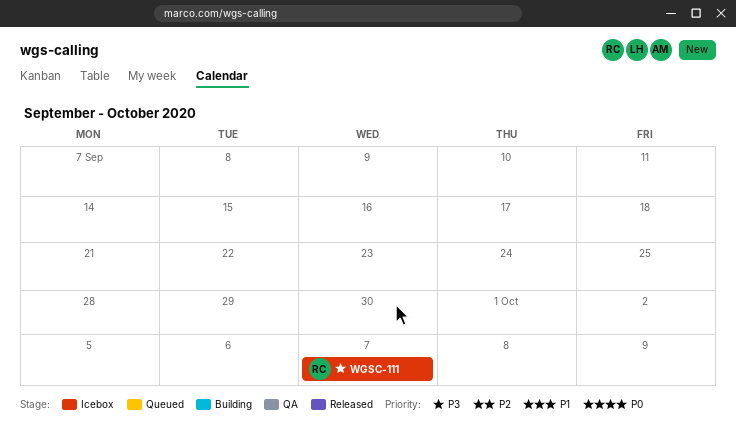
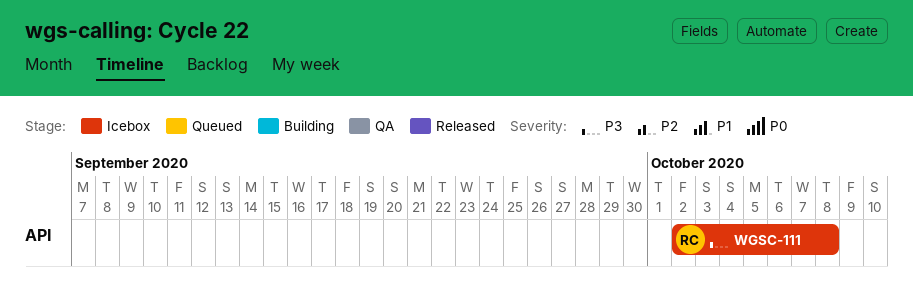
WGSC-111, start: Oct 7 -> Oct 2
WGSC-111, due: Oct 7 -> Oct 8

